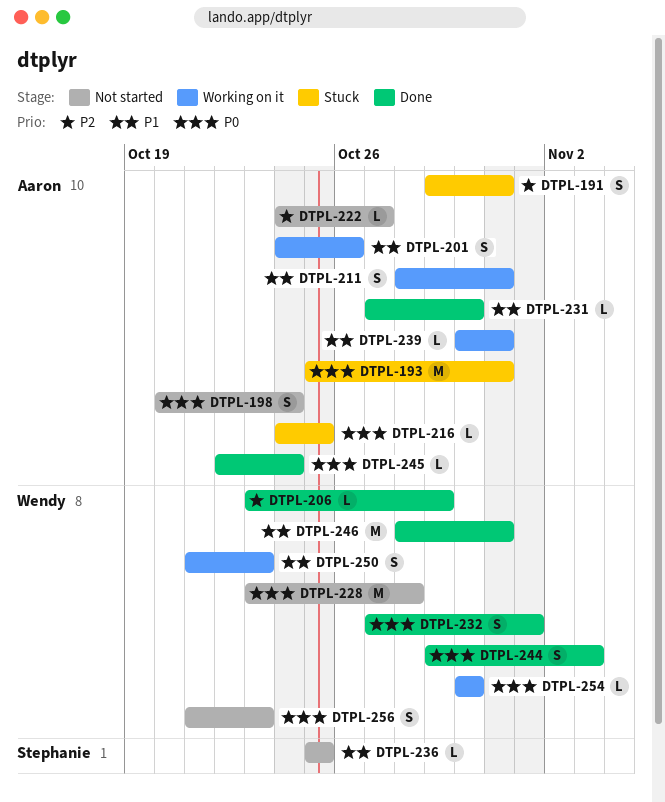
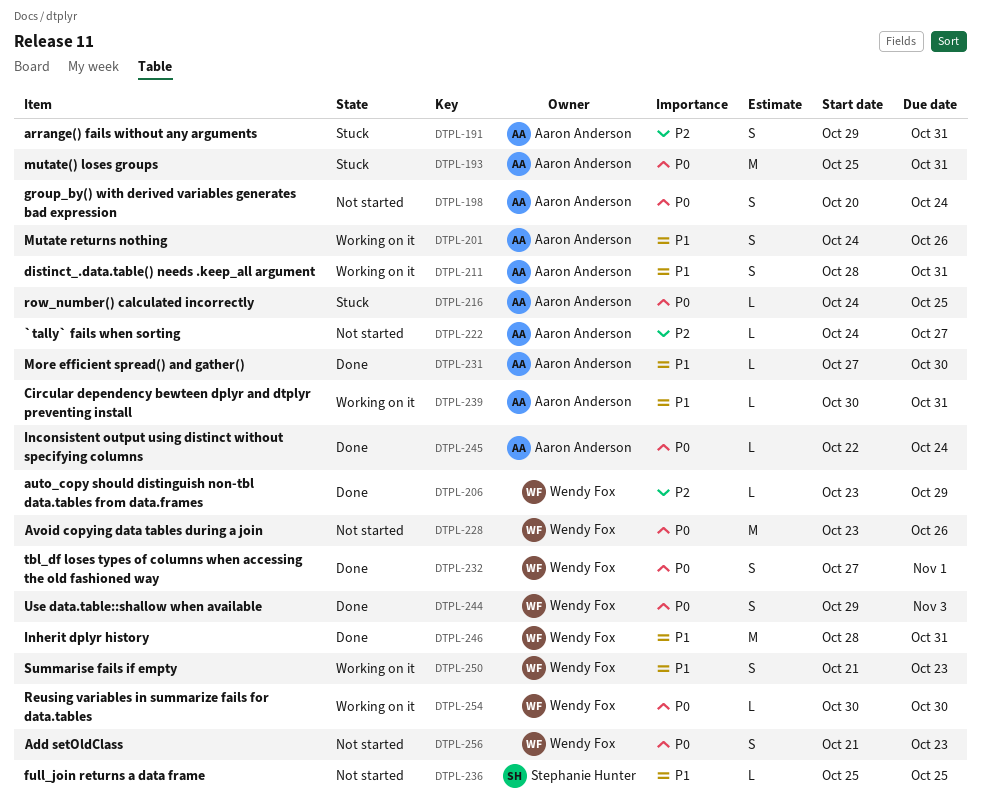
DTPL-228, due: Oct 28 -> Oct 26

